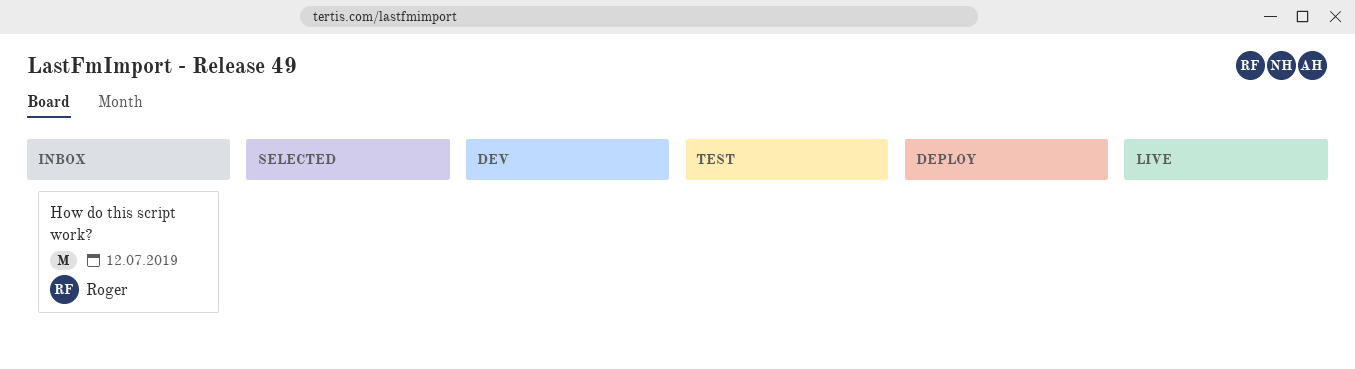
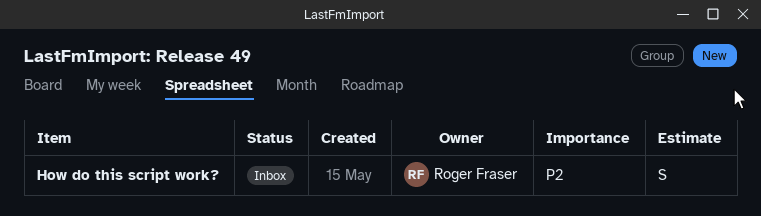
How do this script work?, estimate: M -> S

